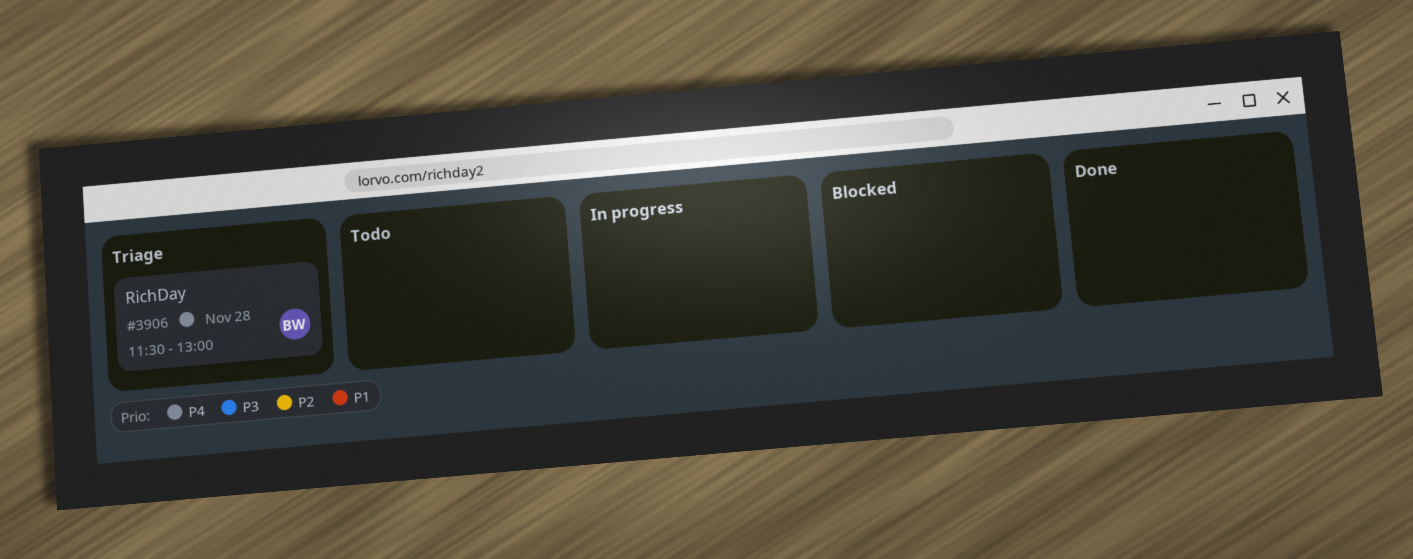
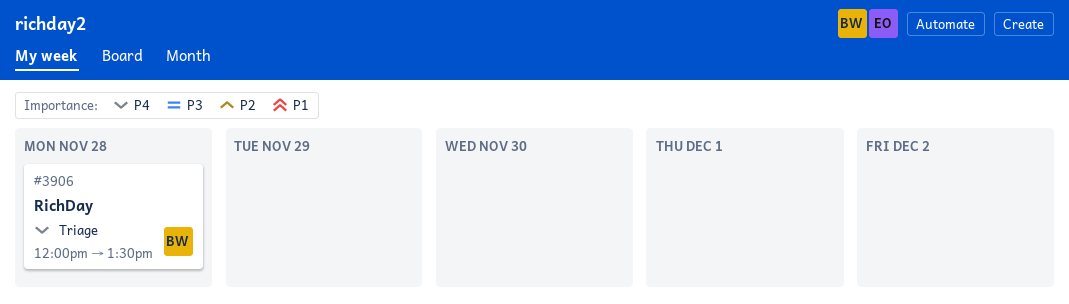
#3906, begins: 11:30 -> 12:00
#3906, ends: 13:00 -> 13:30

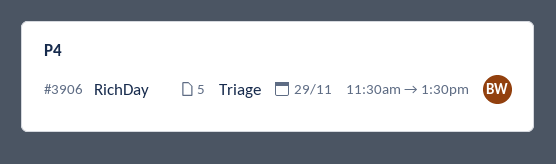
#3906, day: Nov 28 -> Nov 29
#3906, begins: 12:00 -> 11:30

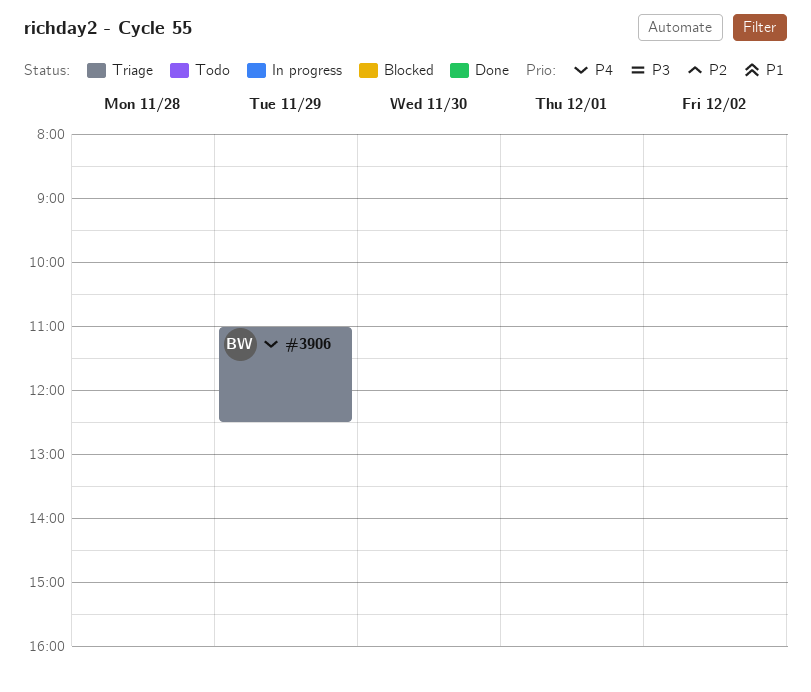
#3906, begins: 11:30 -> 11:00
#3906, ends: 13:30 -> 12:30

